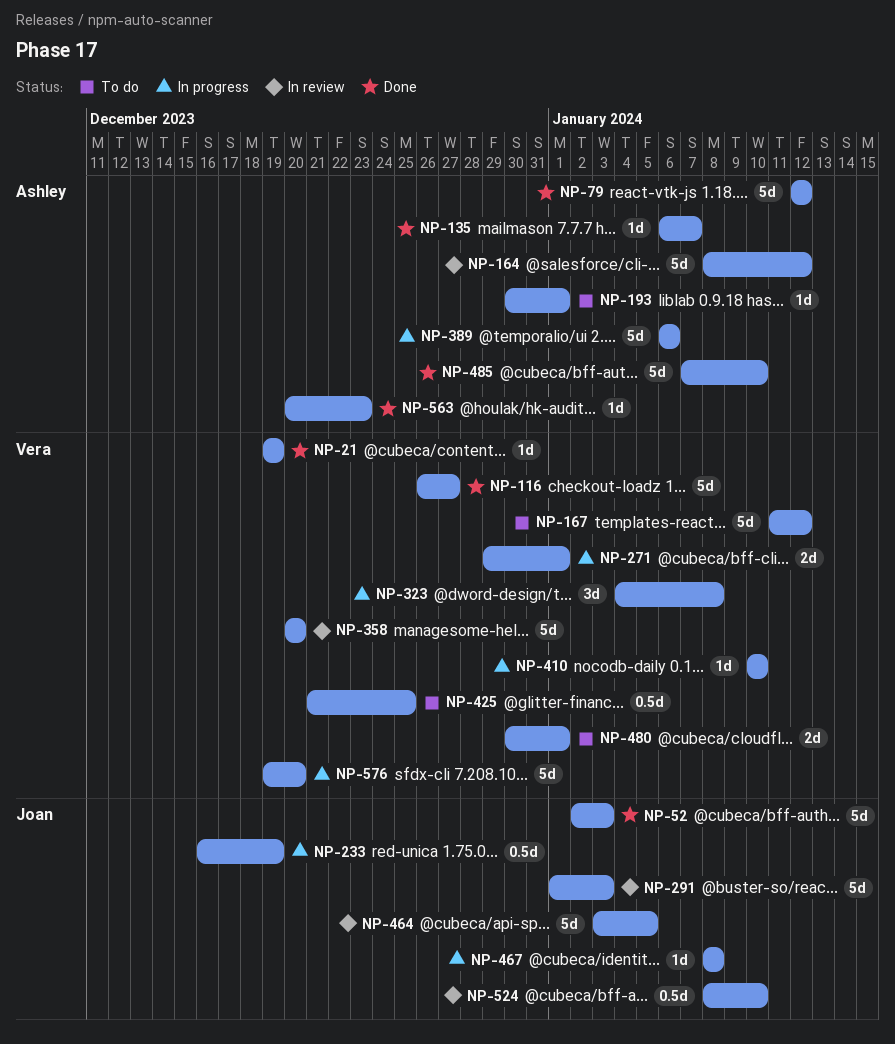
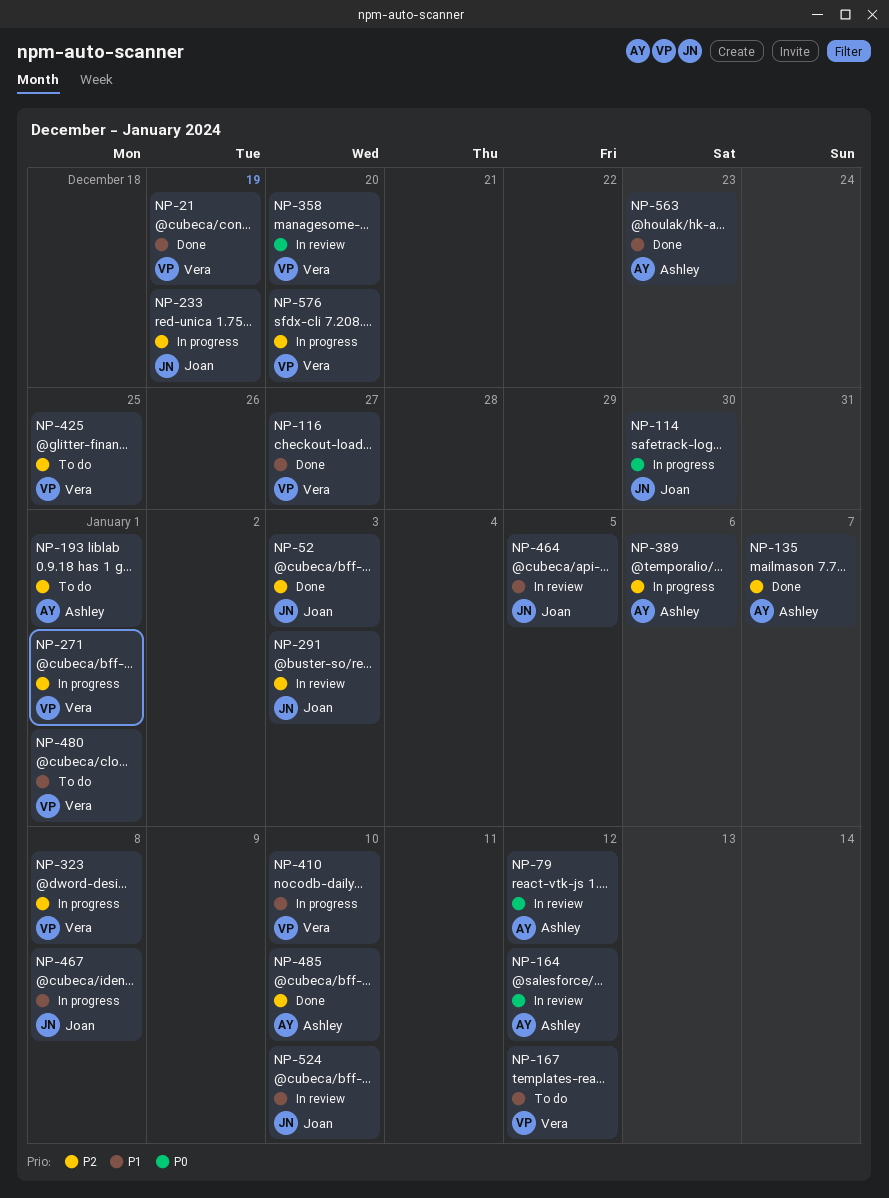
NP-79, status: Done -> In review
NP-114: none -> present

